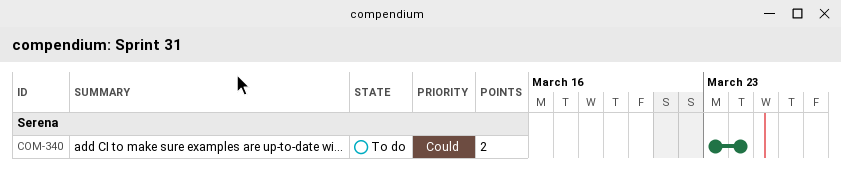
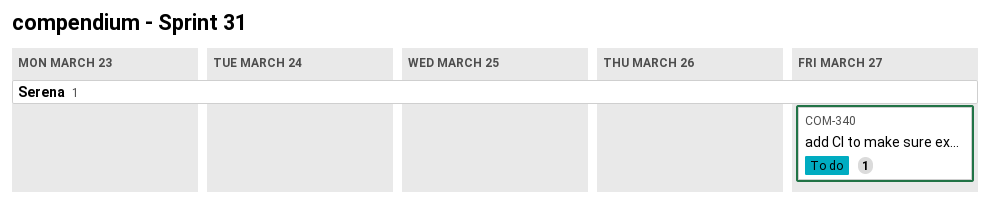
COM-340, estimate: 2 -> 1
COM-340, due: Mar 24 -> Mar 27

